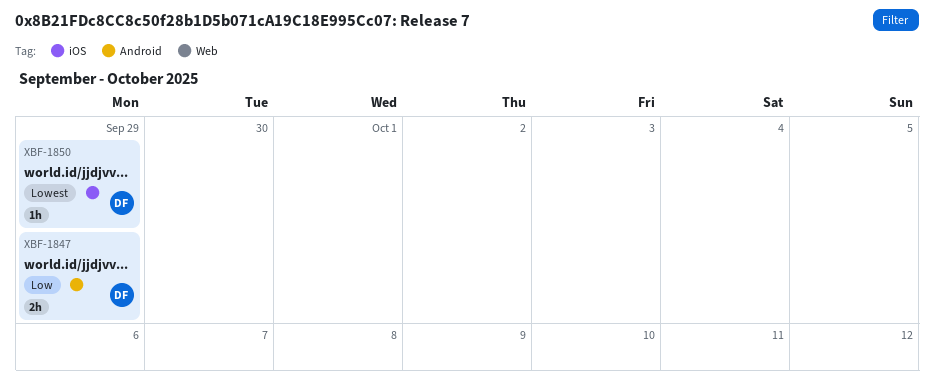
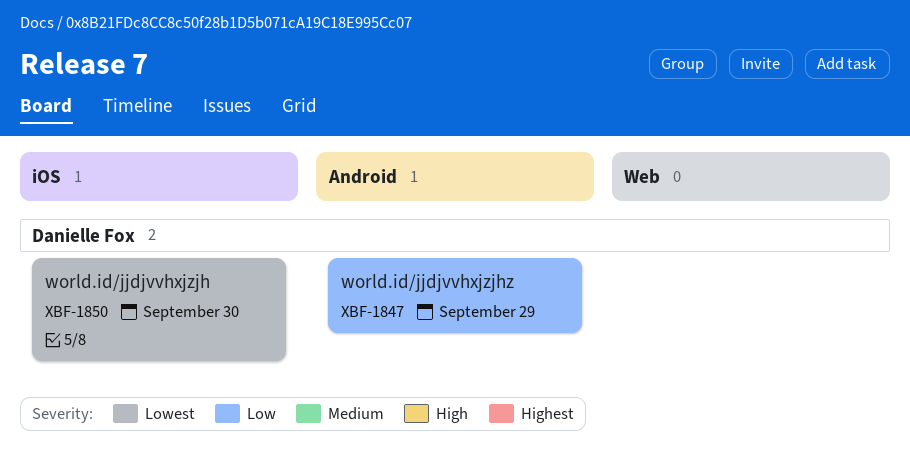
XBF-1850, due: Sep 29 -> Sep 30

